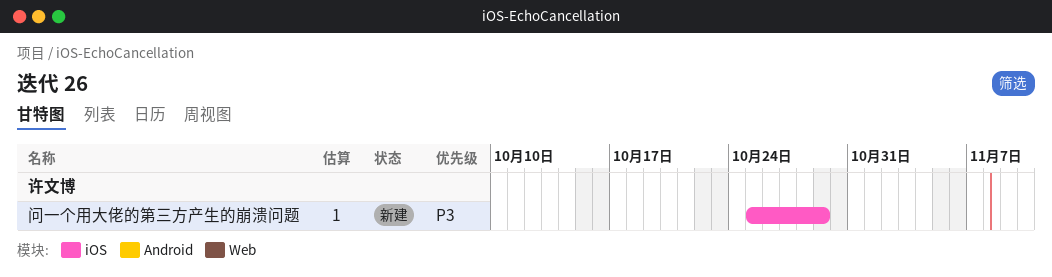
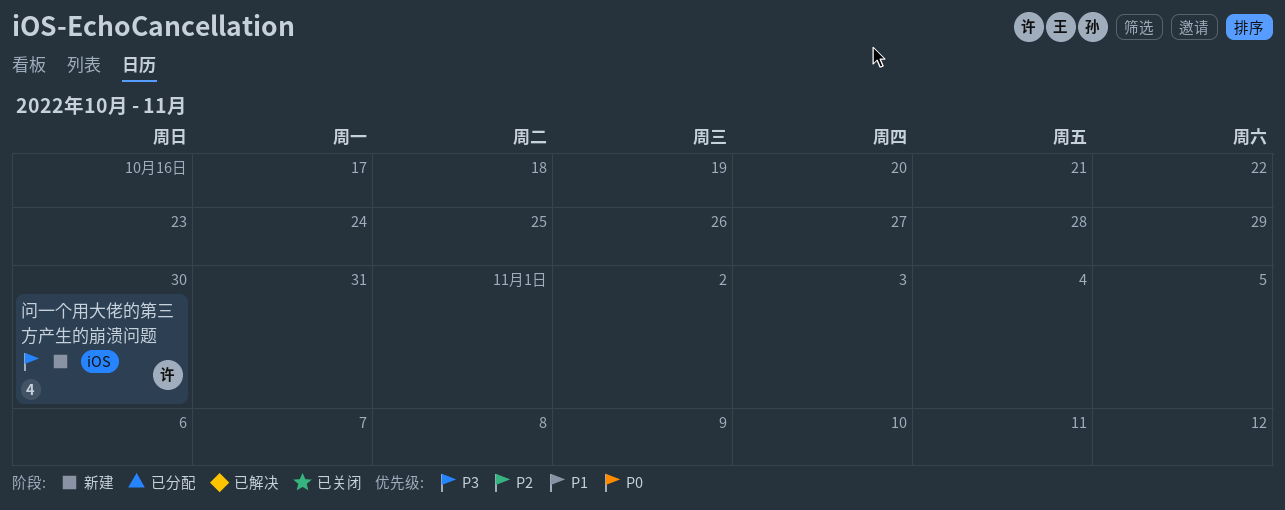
问一个用大佬的第三方产生的崩溃问题, estimate: 1 -> 4
问一个用大佬的第三方产生的崩溃问题, due: Oct 29 -> Oct 30

